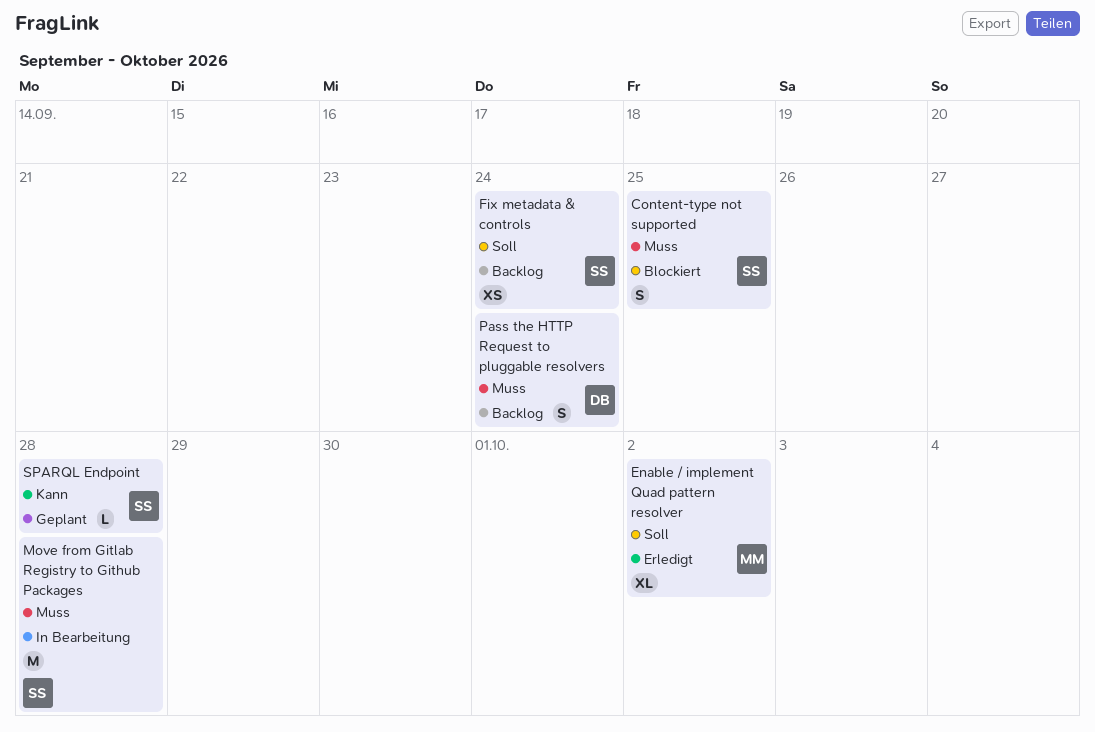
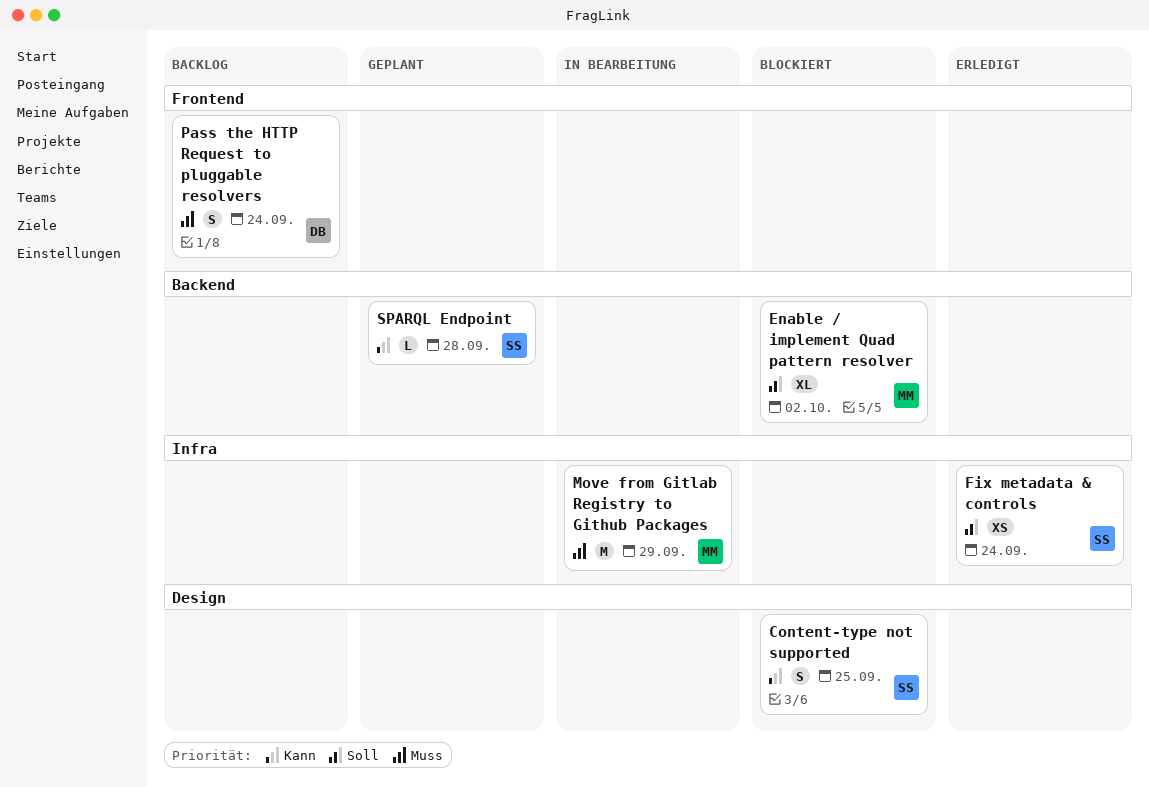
Content-type not supported, priority: Muss -> Kann
Enable / implement Quad pattern resolver, status: Erledigt -> Blockiert
Fix metadata & controls, status: Backlog -> Erledigt
Move from Gitlab Registry to Github Packages, owner: SS -> MM
Move from Gitlab Registry to Github Packages, due: Sep 28 -> Sep 29

